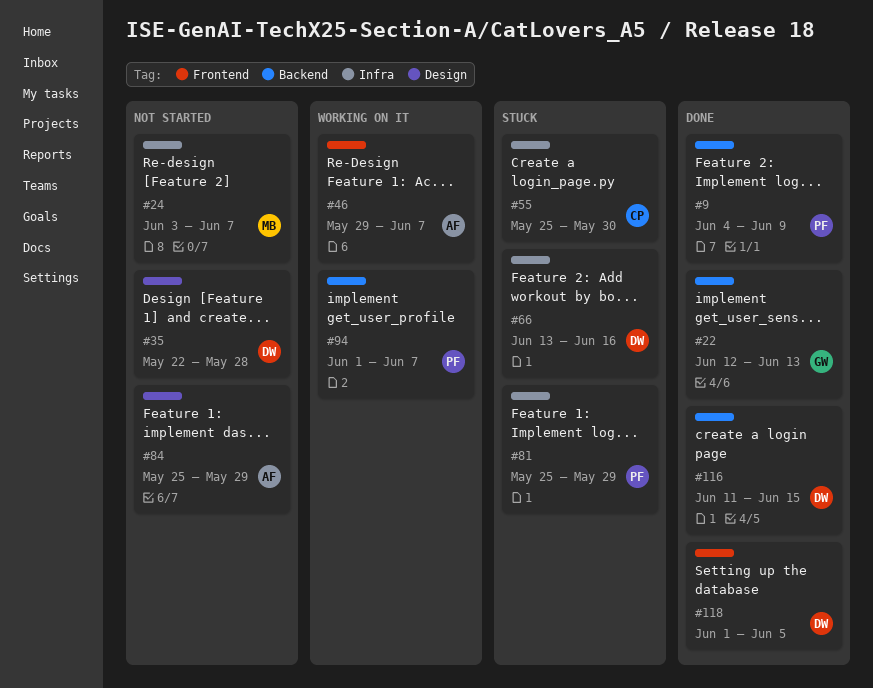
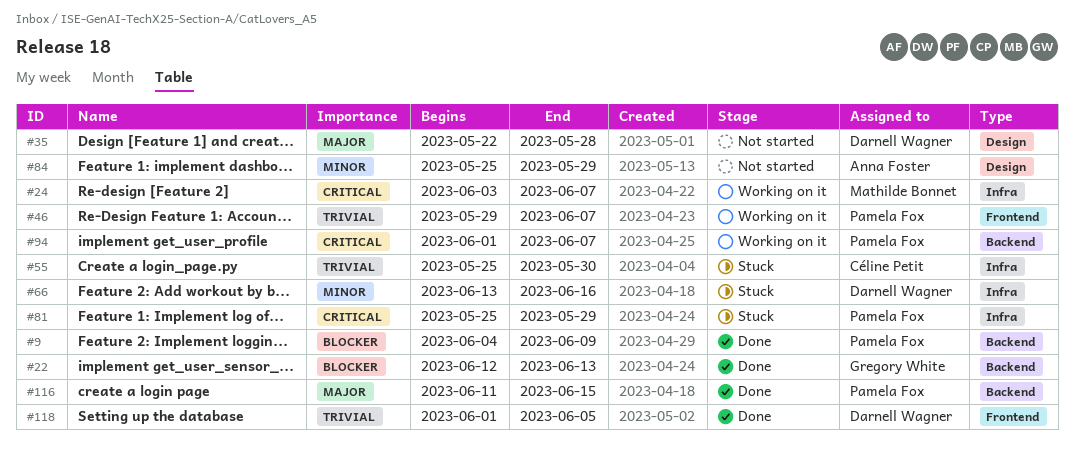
#24, status: Not started -> Working on it
#46, owner: Anna Foster -> Pamela Fox
#116, owner: Darnell Wagner -> Pamela Fox

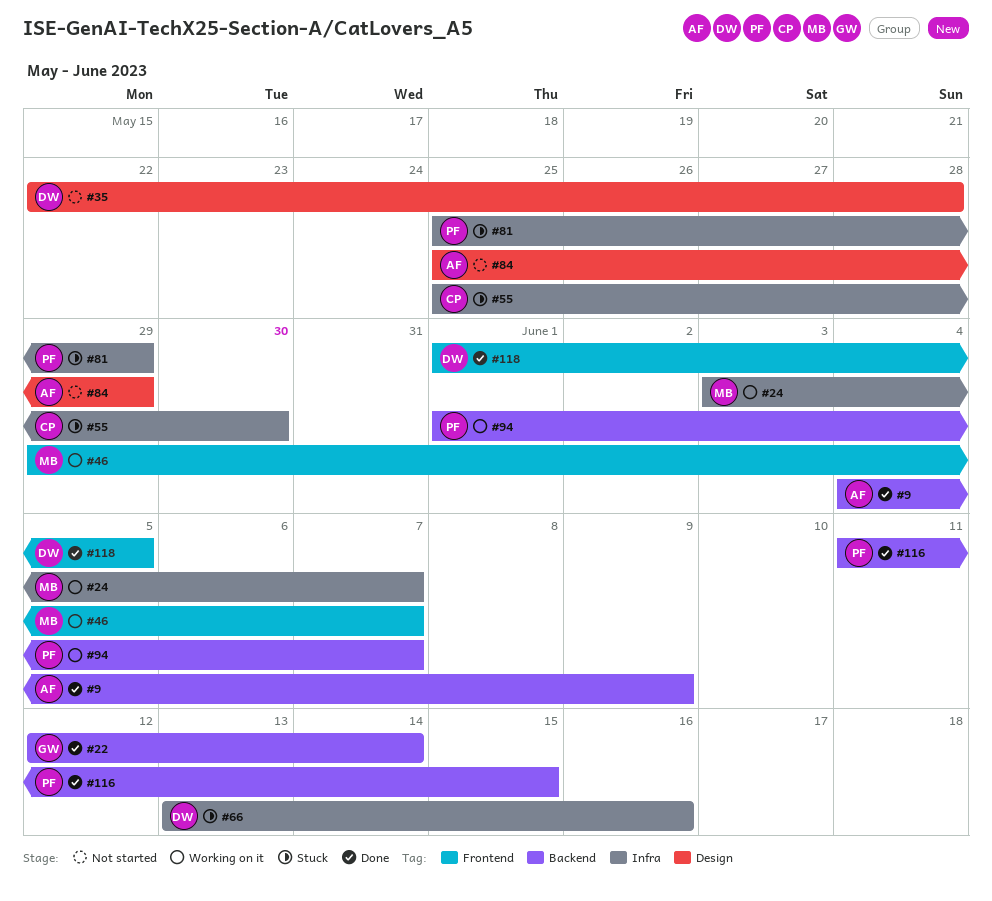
#9, owner: Pamela Fox -> Anna Foster
#22, due: Jun 13 -> Jun 14
#46, owner: Pamela Fox -> Mathilde Bonnet

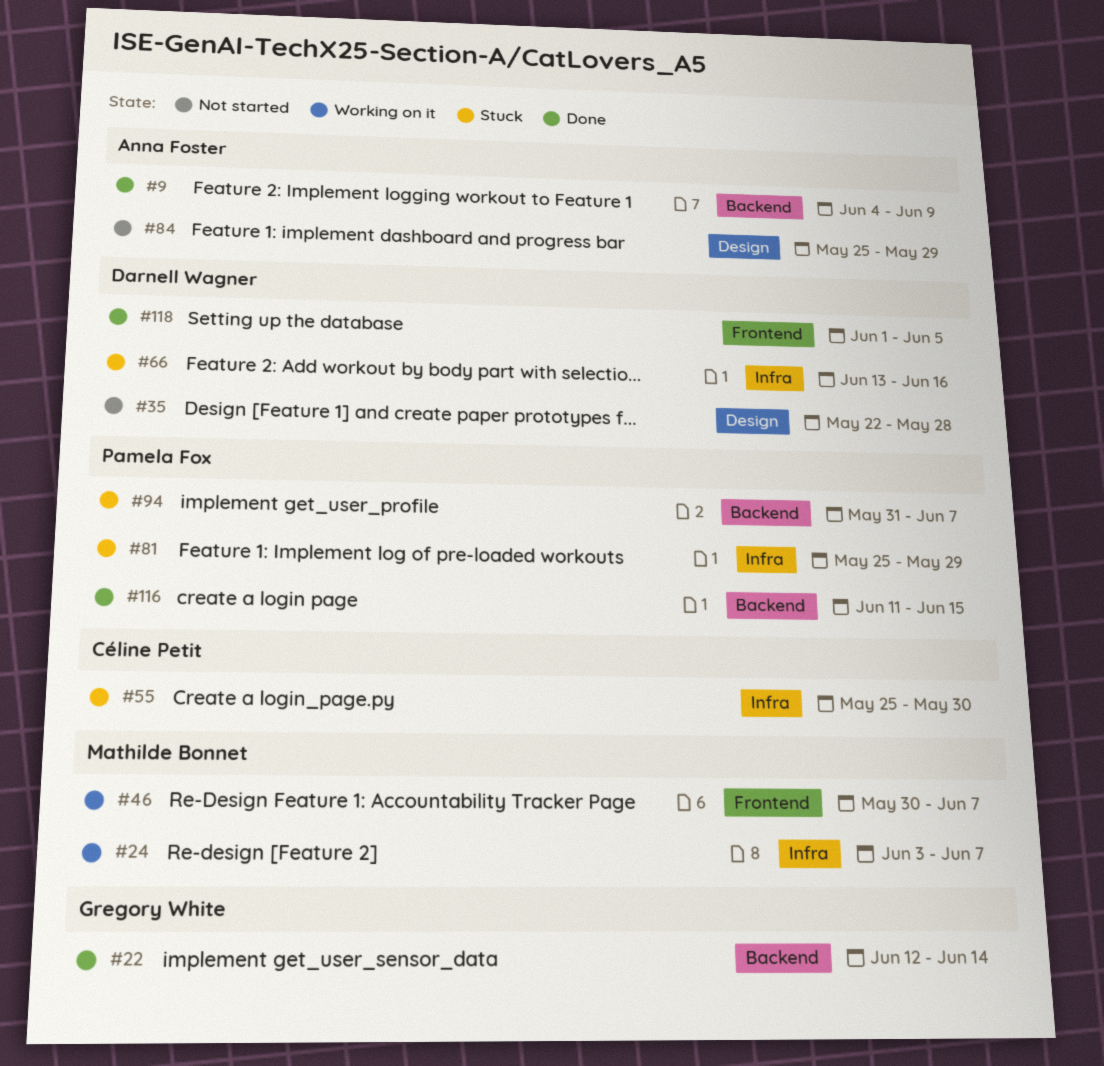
#46, start: May 29 -> May 30
#94, status: Working on it -> Stuck
#94, start: Jun 1 -> May 31

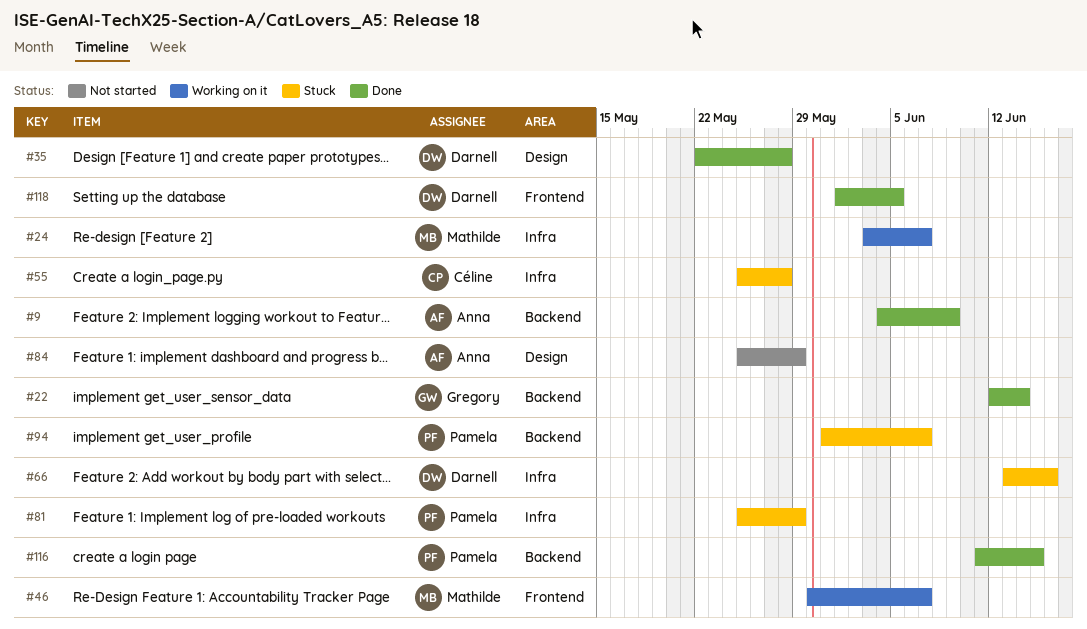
#35, status: Not started -> Done
#55, due: May 30 -> May 28

